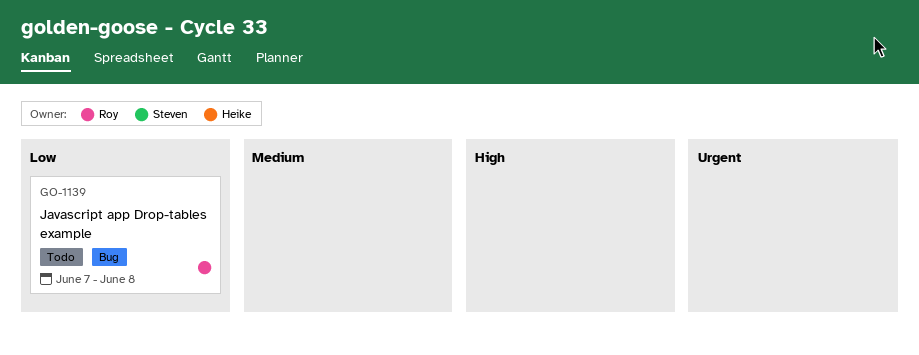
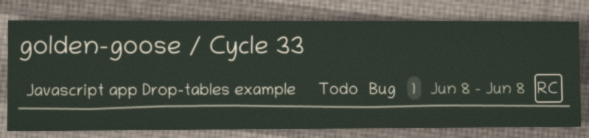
Javascript app Drop-tables example, start: Jun 7 -> Jun 8

